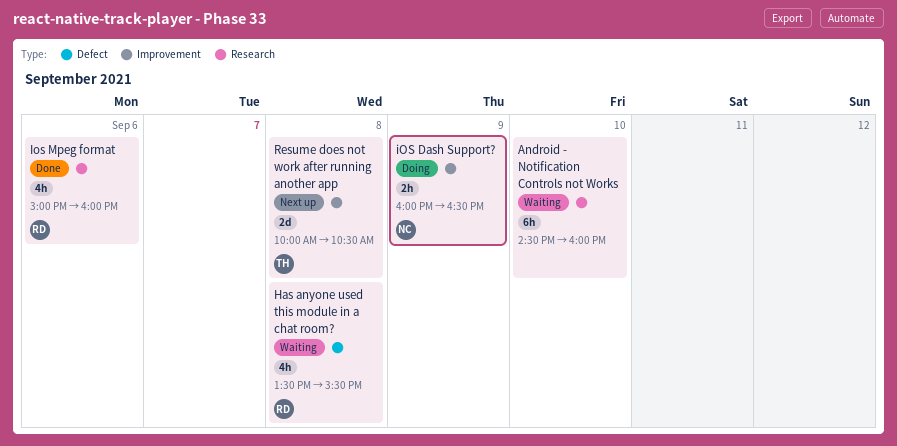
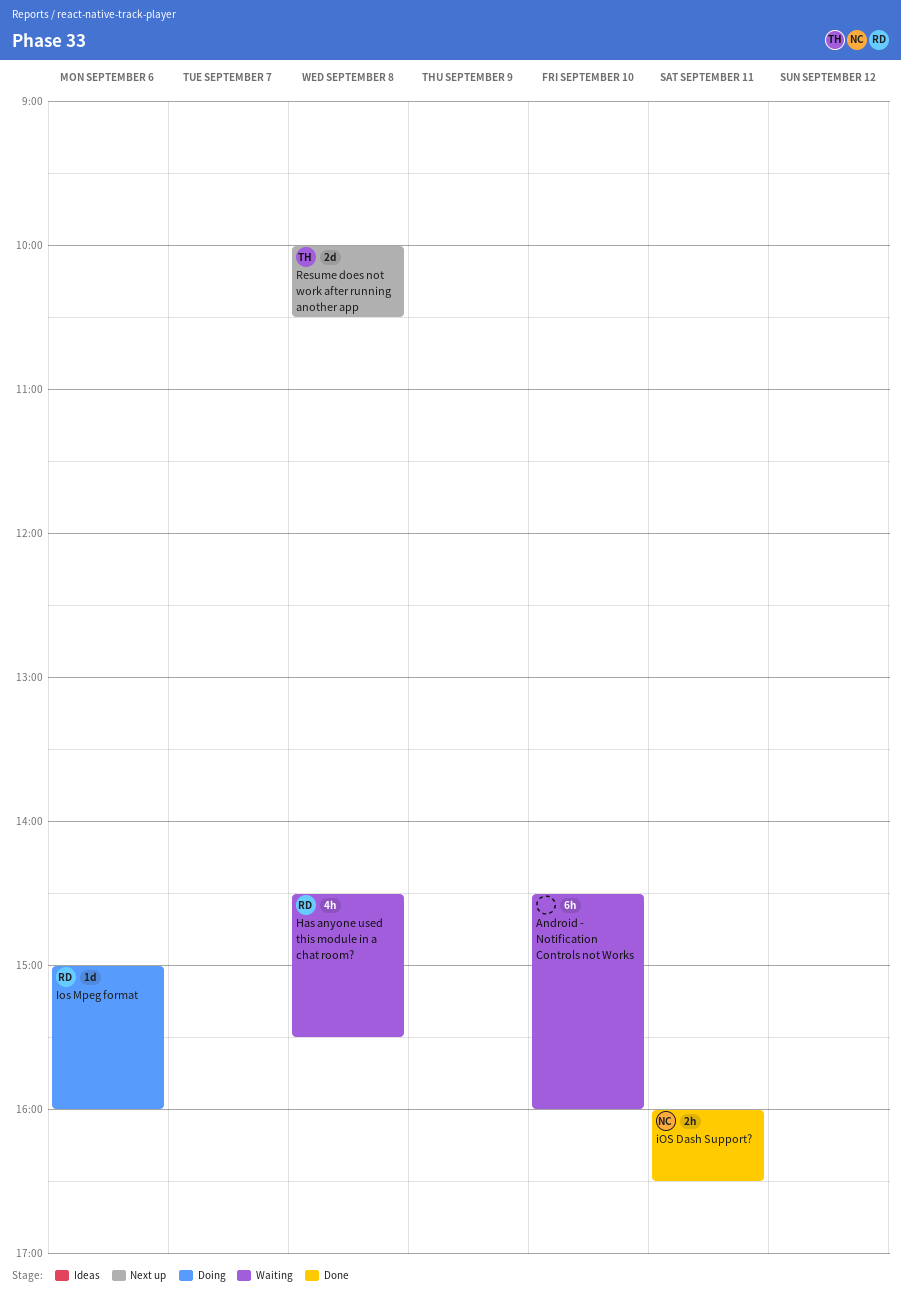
Has anyone used this module in a chat room?, begins: 13:30 -> 14:30
iOS Dash Support?, status: Doing -> Done
iOS Dash Support?, day: Sep 9 -> Sep 11
Ios Mpeg format, status: Done -> Doing
Ios Mpeg format, estimate: 4h -> 1d

